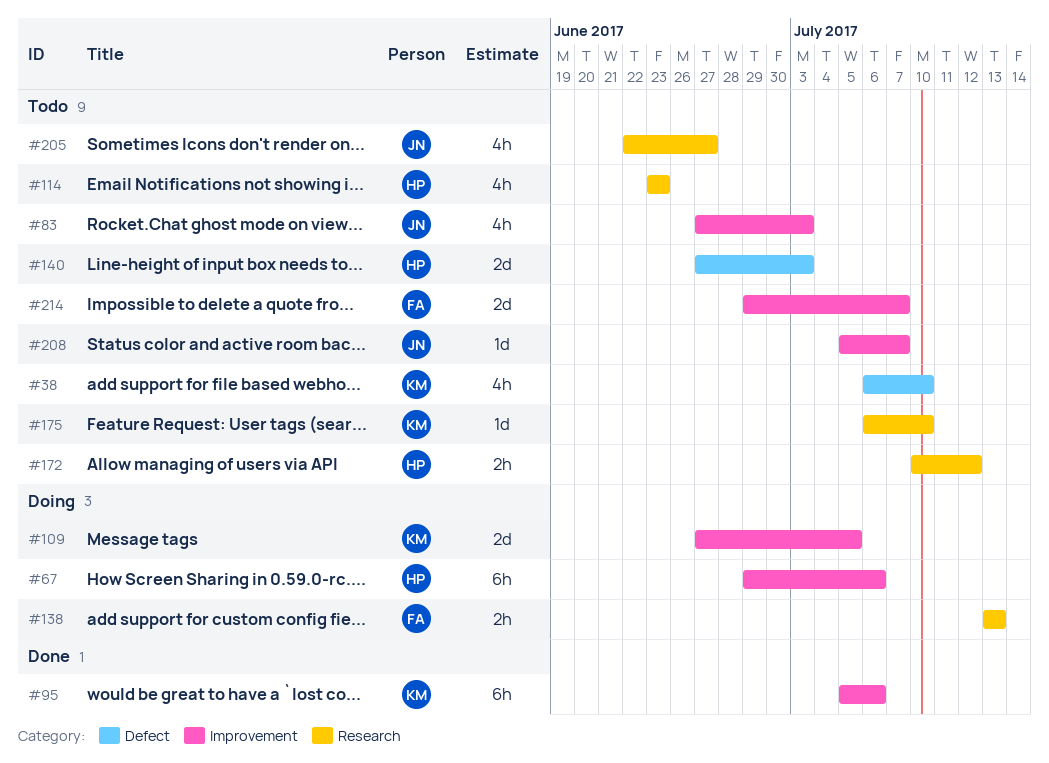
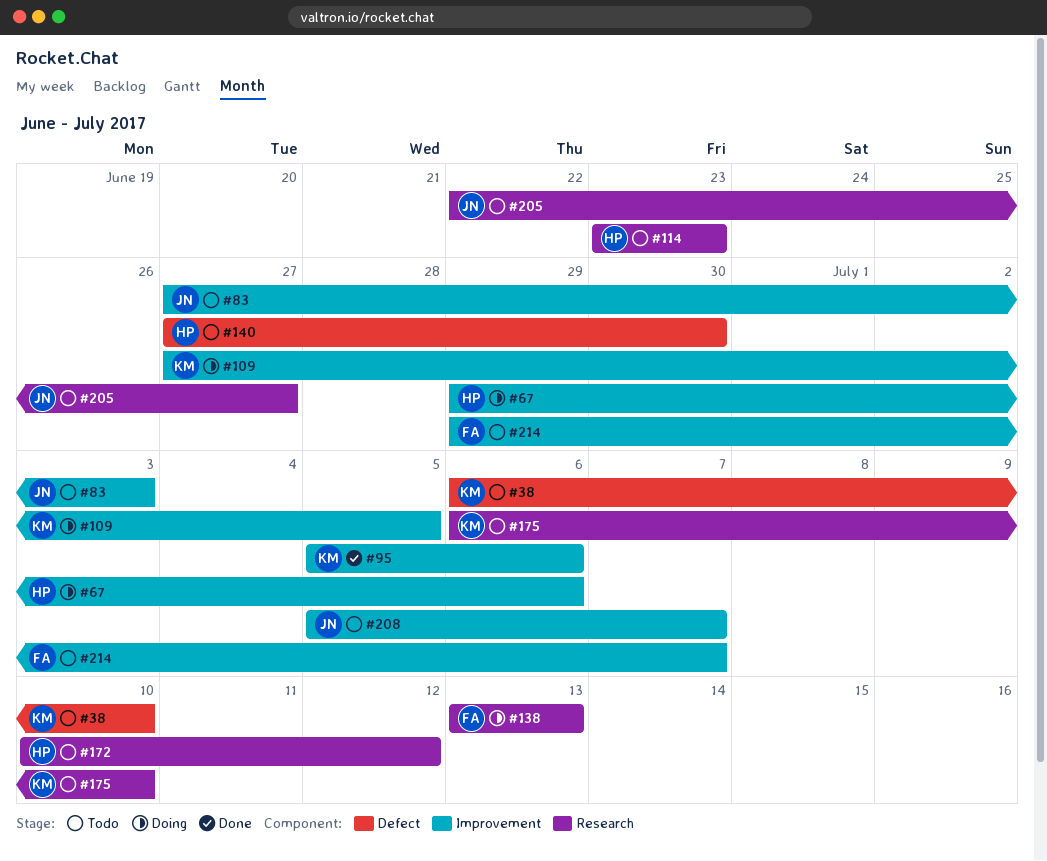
#140, due: Jul 3 -> Jun 30

